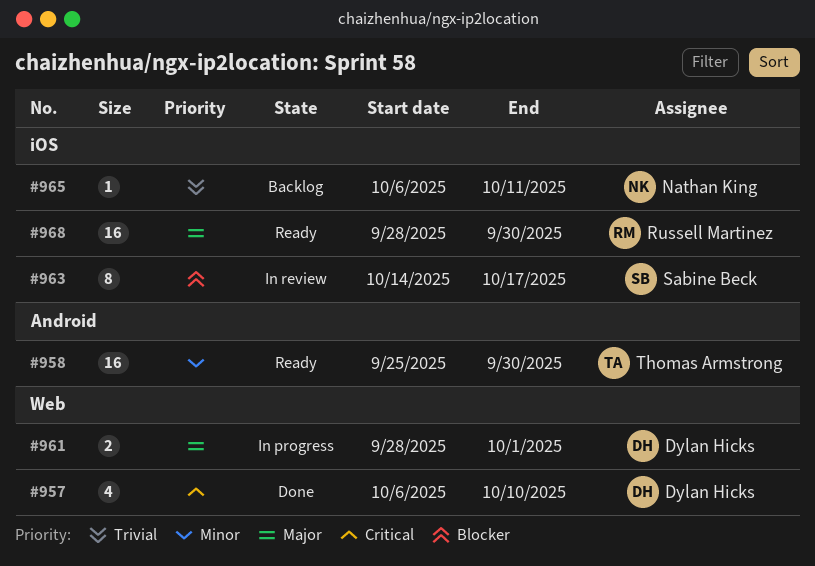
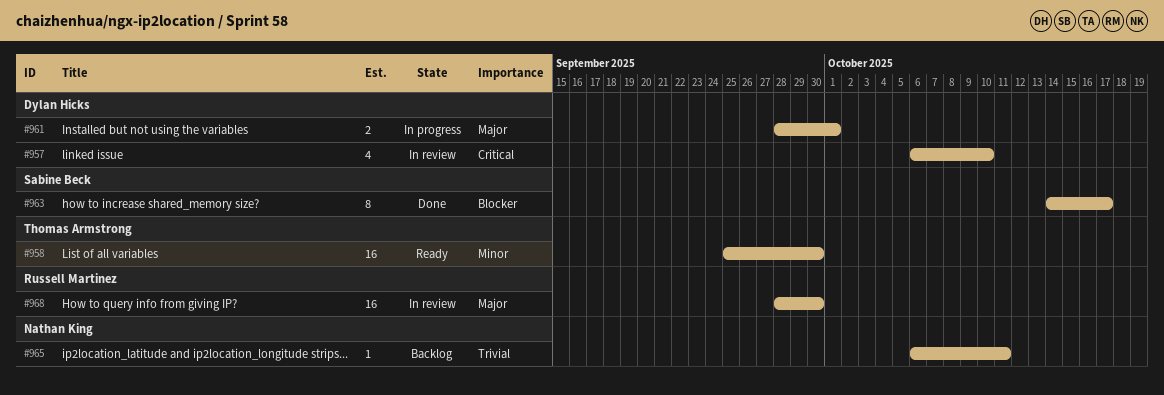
#957, status: Done -> In review
#963, status: In review -> Done
#968, status: Ready -> In review

